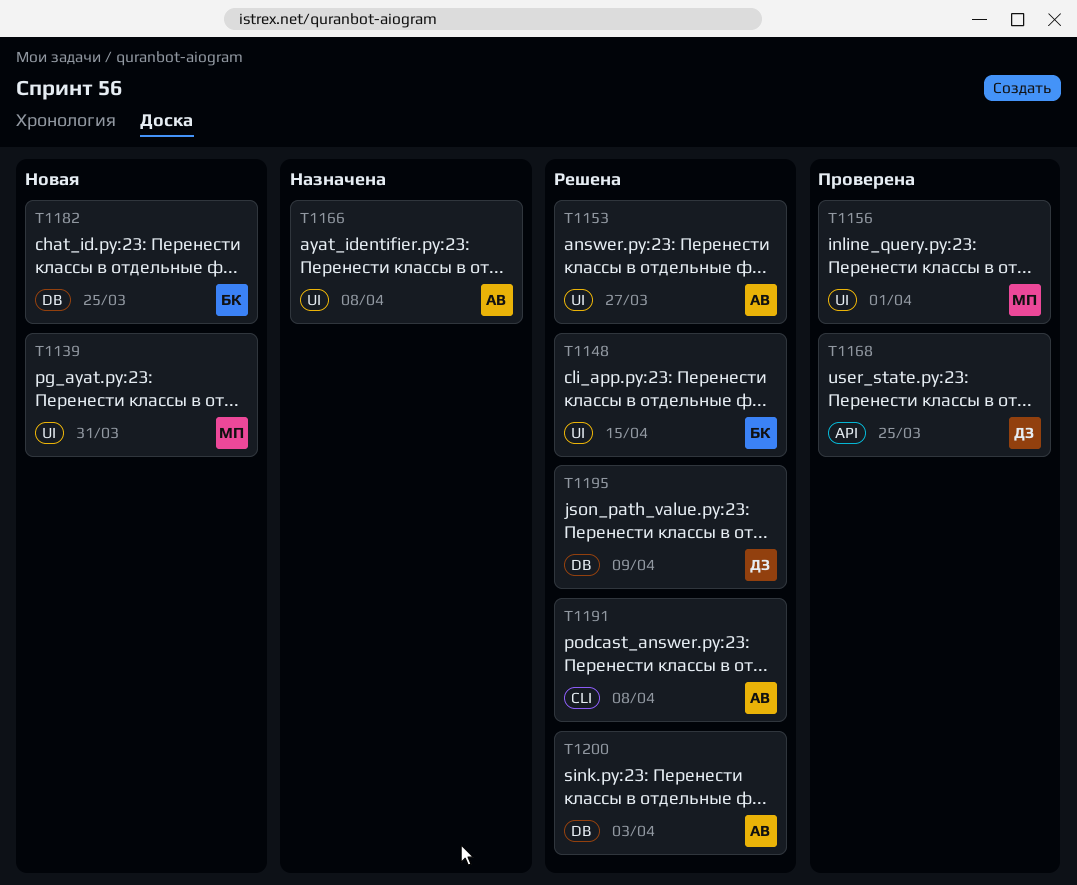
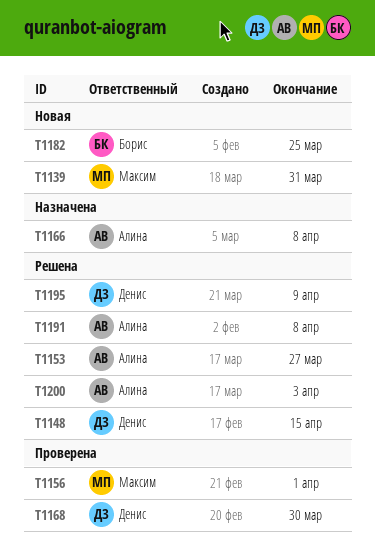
T1148, owner: Борис -> Денис
T1168, due: Mar 25 -> Mar 30

